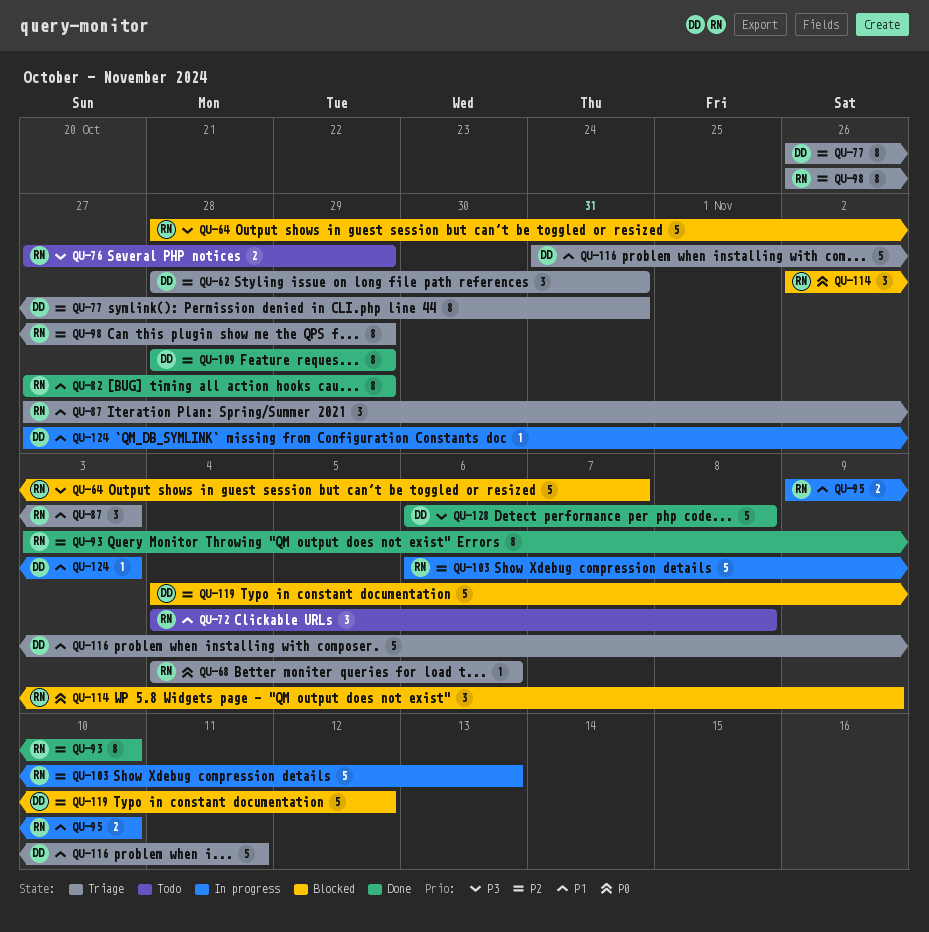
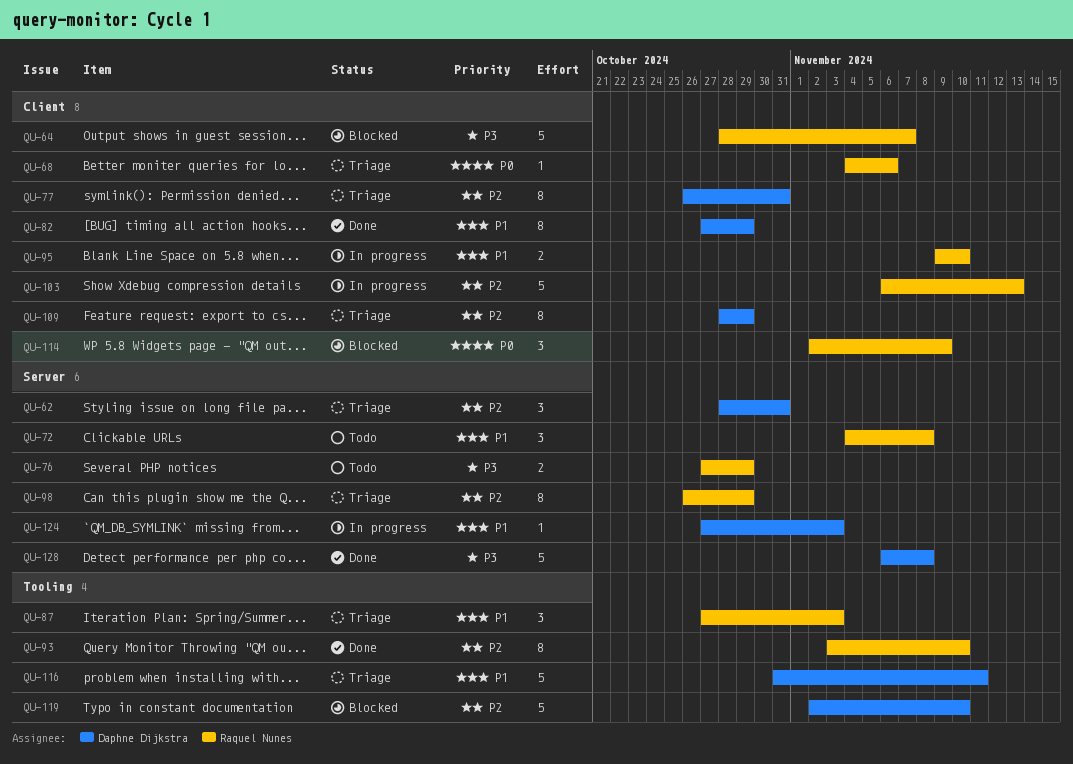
QU-82, owner: Raquel Nunes -> Daphne Dijkstra
QU-109, status: Done -> Triage
QU-119, start: Nov 4 -> Nov 2
QU-119, due: Nov 12 -> Nov 10

